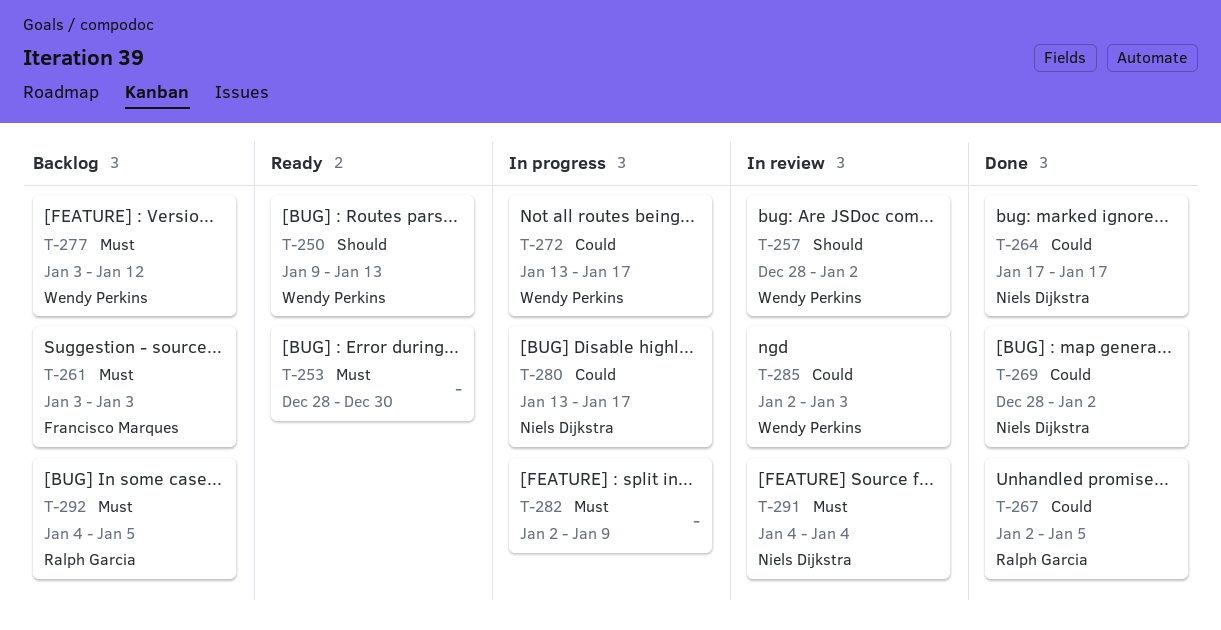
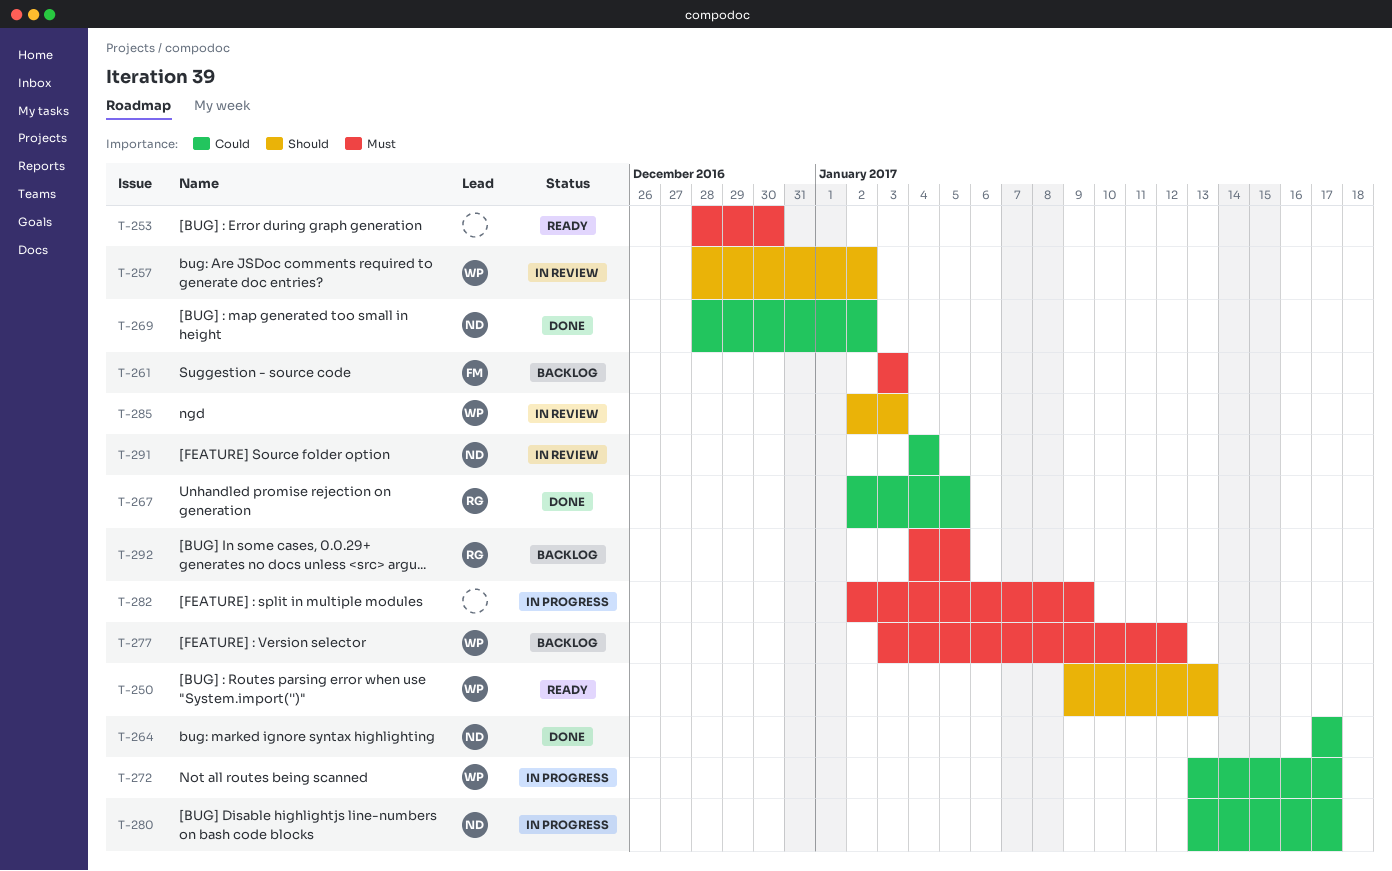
T-285, priority: Could -> Should
T-291, priority: Must -> Could

